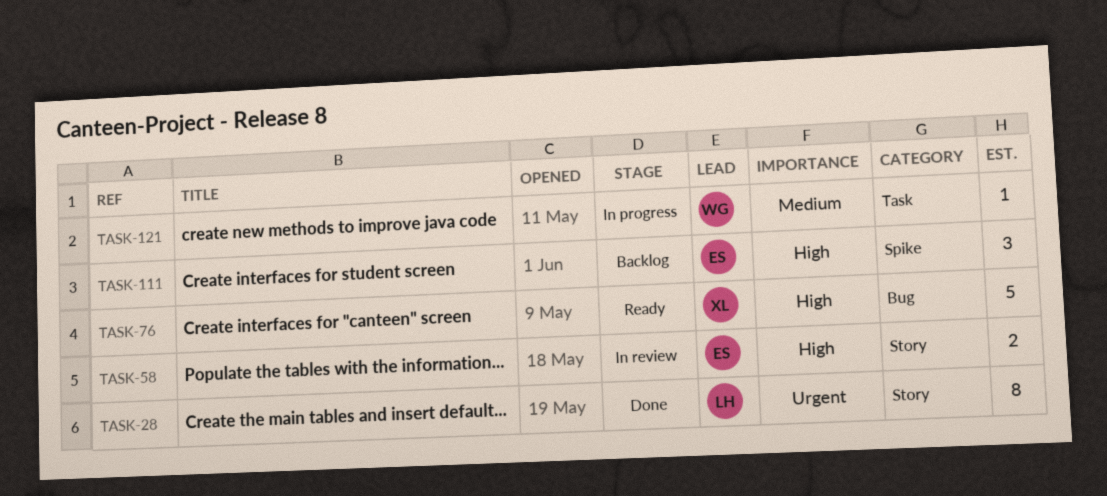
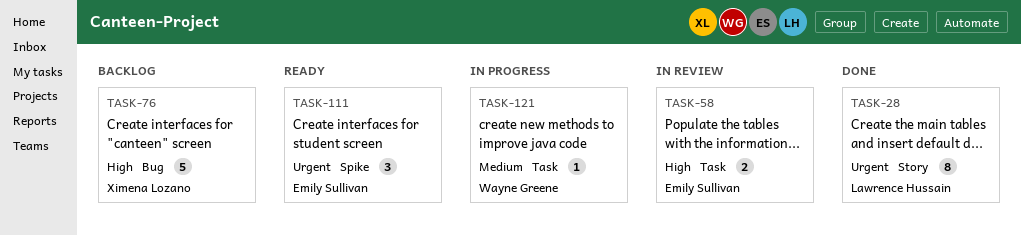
TASK-58, label: Story -> Task
TASK-76, status: Ready -> Backlog
TASK-111, status: Backlog -> Ready
TASK-111, priority: High -> Urgent

